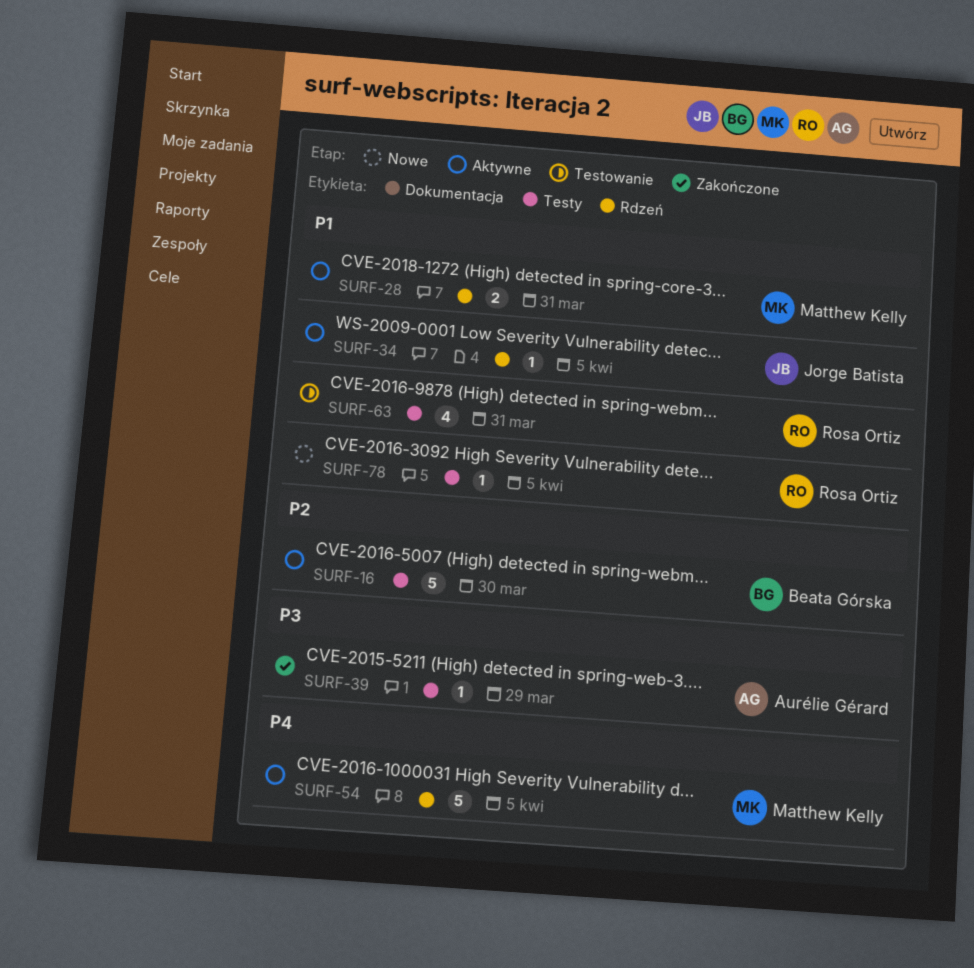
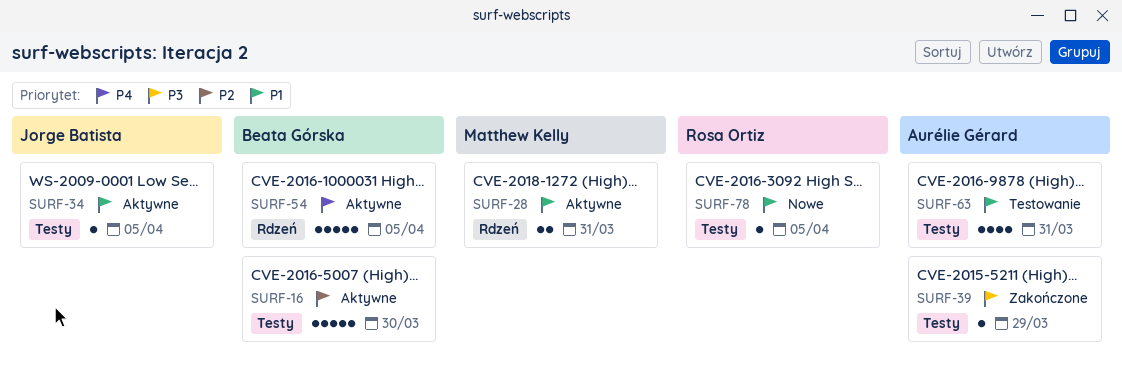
SURF-34, label: Rdzeń -> Testy
SURF-54, owner: Matthew Kelly -> Beata Górska
SURF-63, owner: Rosa Ortiz -> Aurélie Gérard

